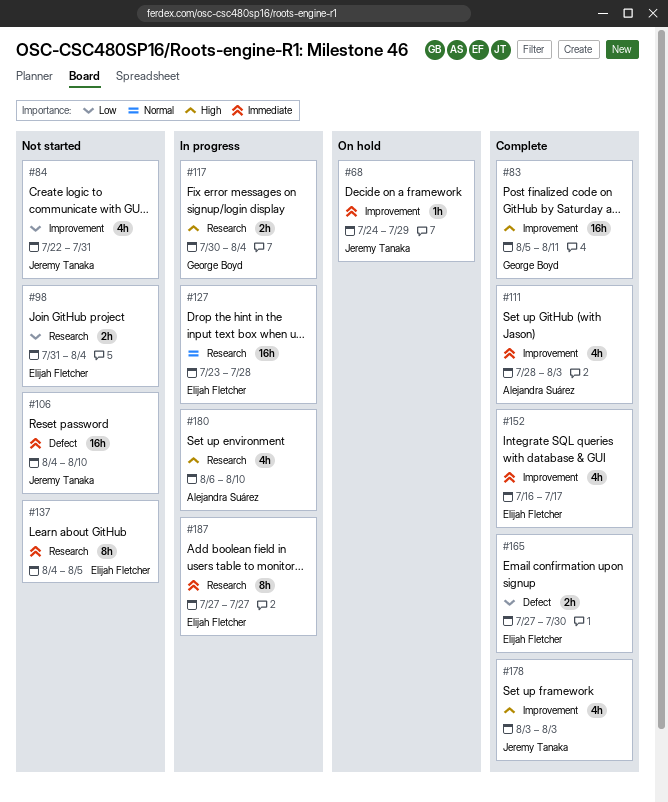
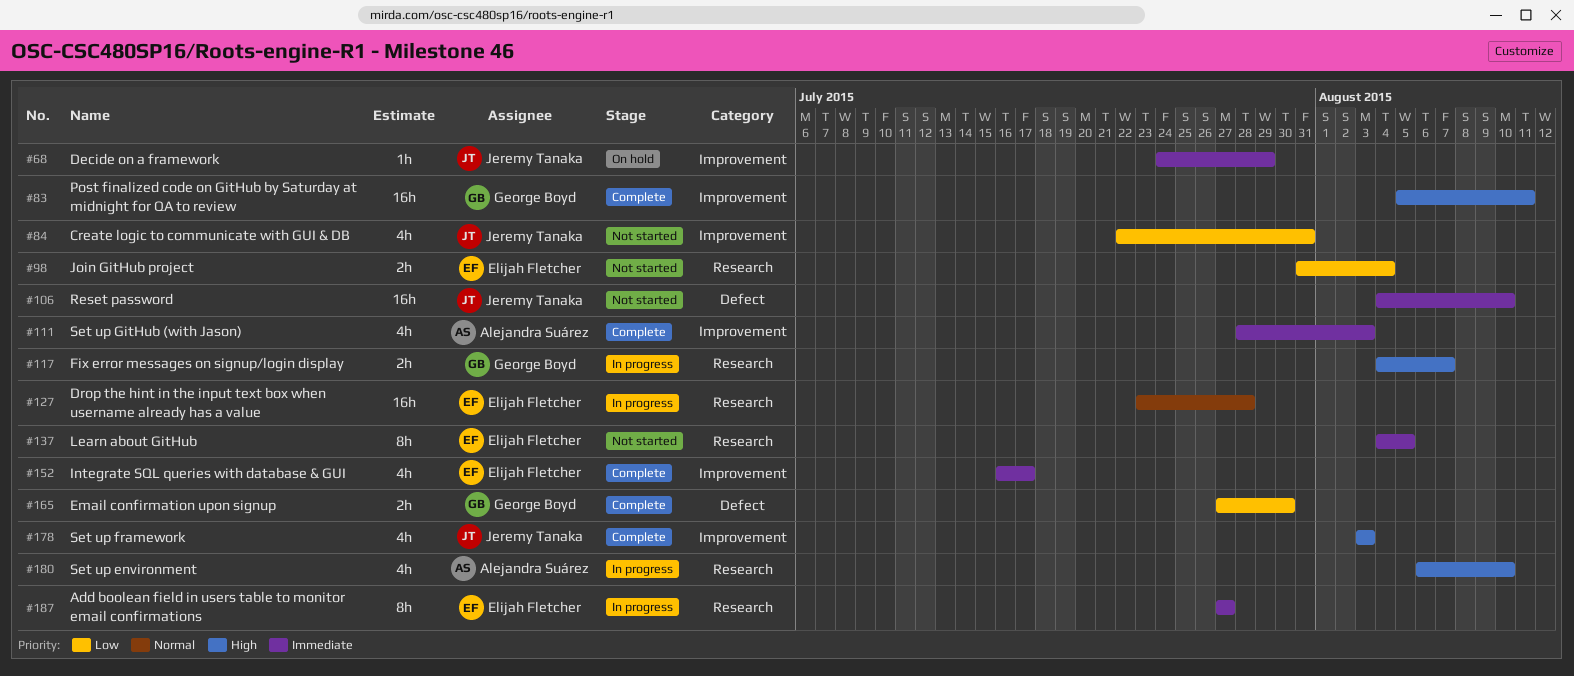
#117, start: Jul 30 -> Aug 4
#117, due: Aug 4 -> Aug 7
#165, owner: Elijah Fletcher -> George Boyd

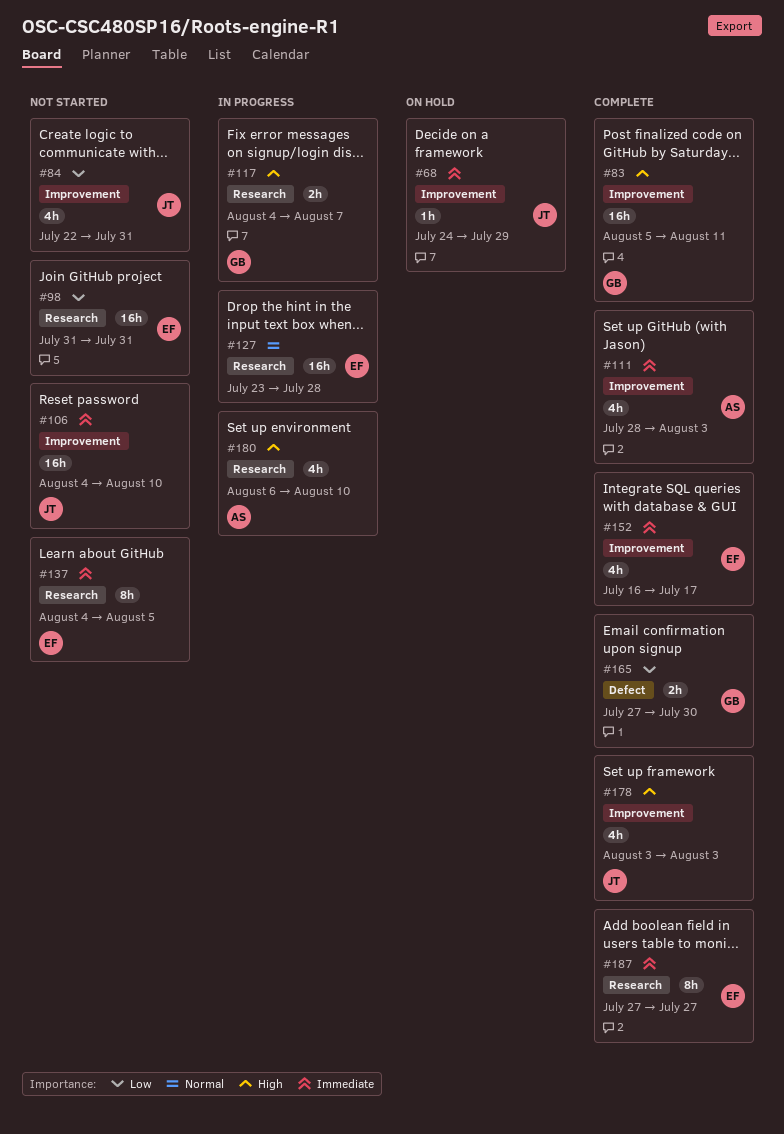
#98, estimate: 2h -> 16h
#98, due: Aug 4 -> Jul 31
#106, label: Defect -> Improvement
#187, status: In progress -> Complete

